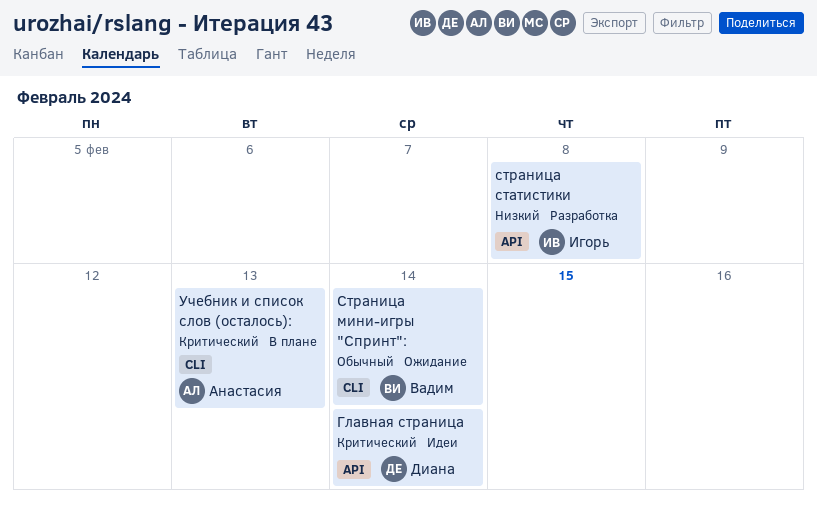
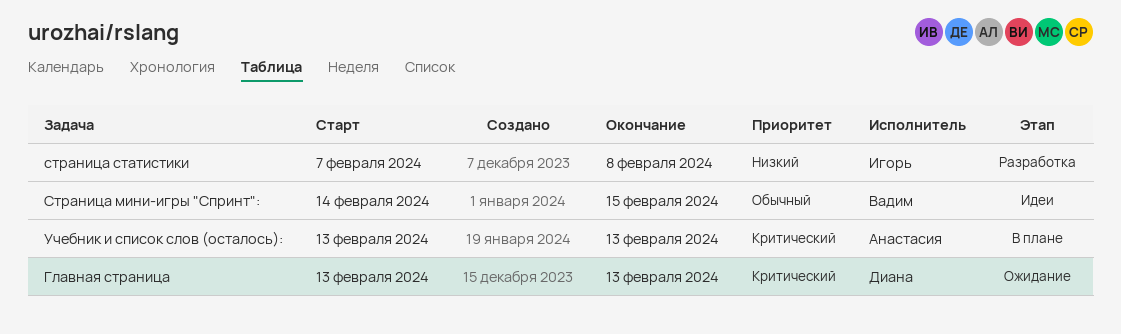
Главная страница, status: Идеи -> Ожидание
Главная страница, due: Feb 14 -> Feb 13
Страница мини-игры "Спринт":, status: Ожидание -> Идеи
Страница мини-игры "Спринт":, due: Feb 14 -> Feb 15

